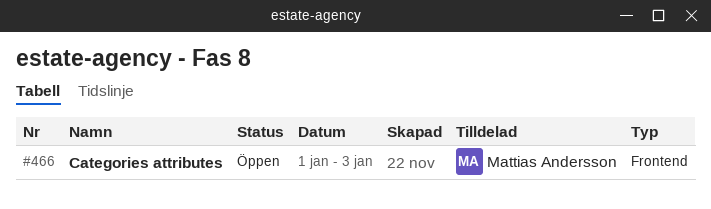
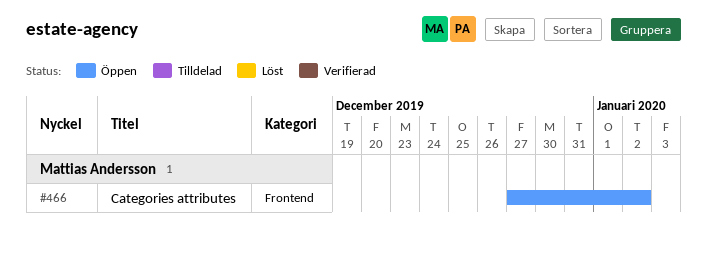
#466, start: Jan 1 -> Dec 27
#466, due: Jan 3 -> Jan 2

